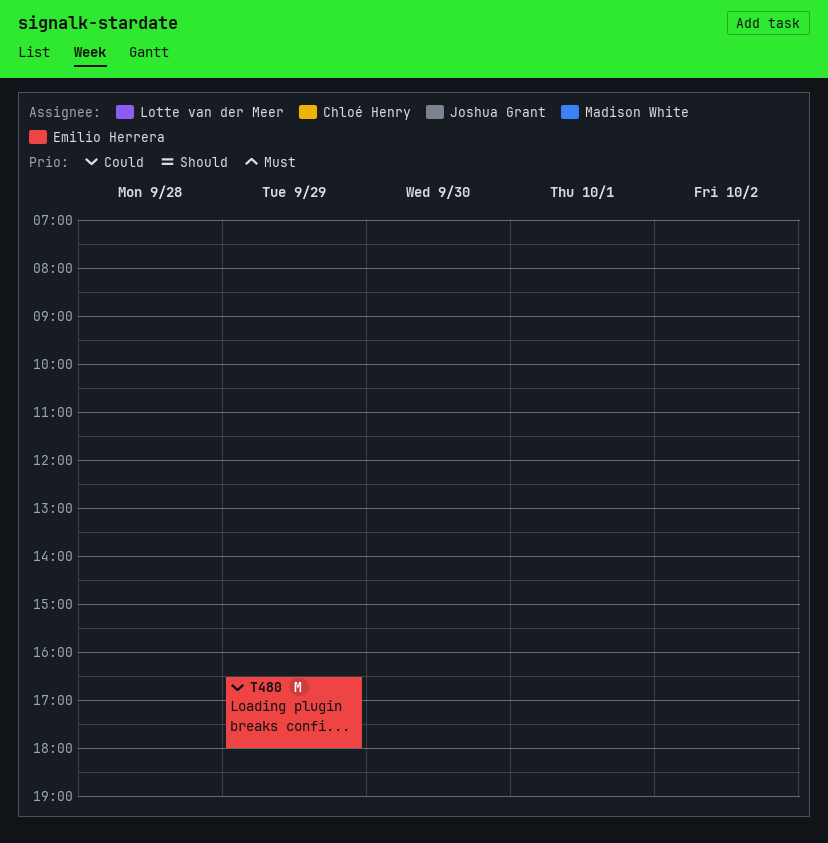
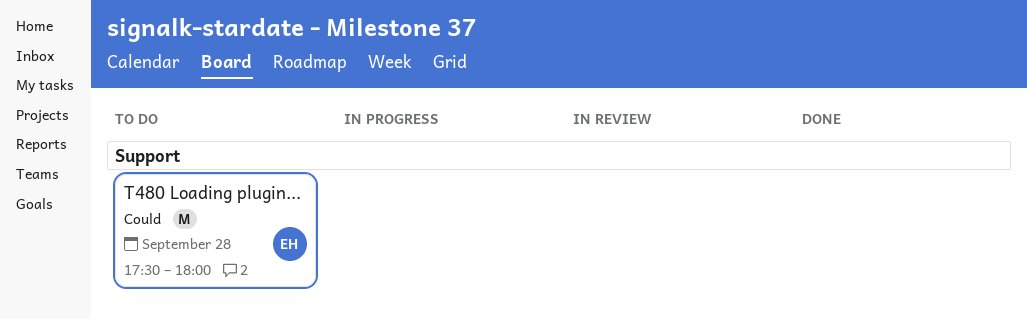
T480, day: Sep 29 -> Sep 28
T480, begins: 16:30 -> 17:30

